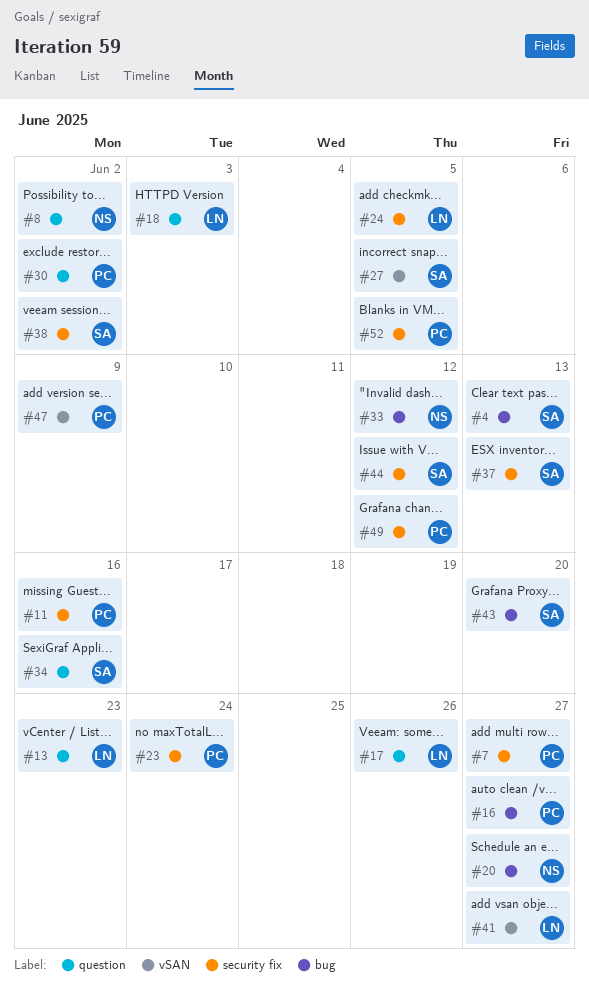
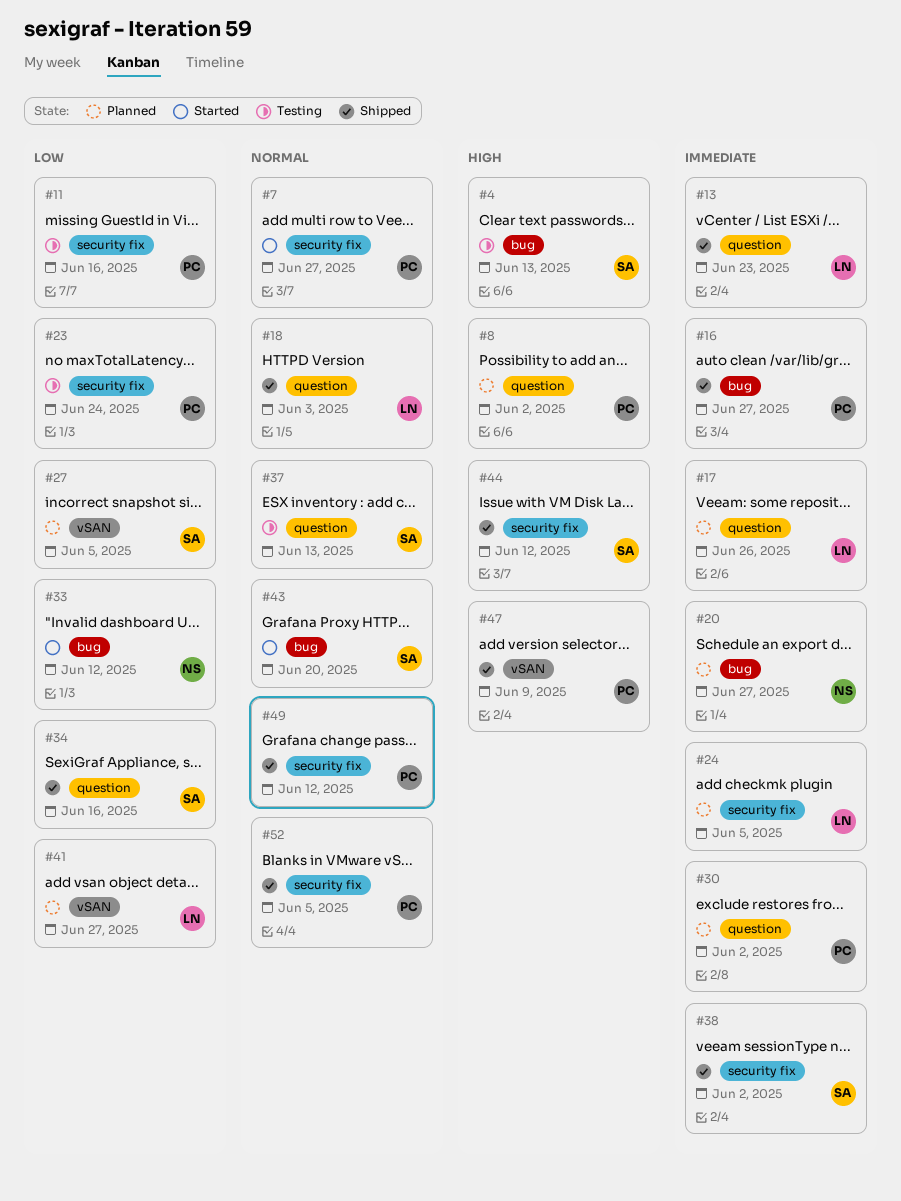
#8, owner: NS -> PC
#37, label: security fix -> question

